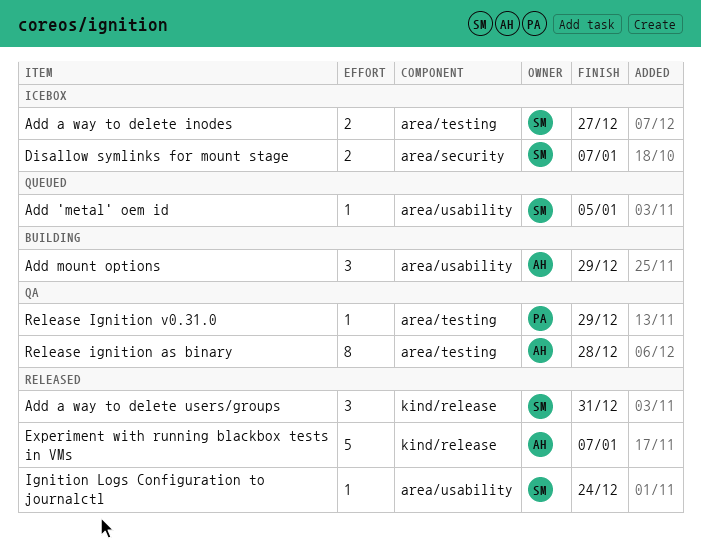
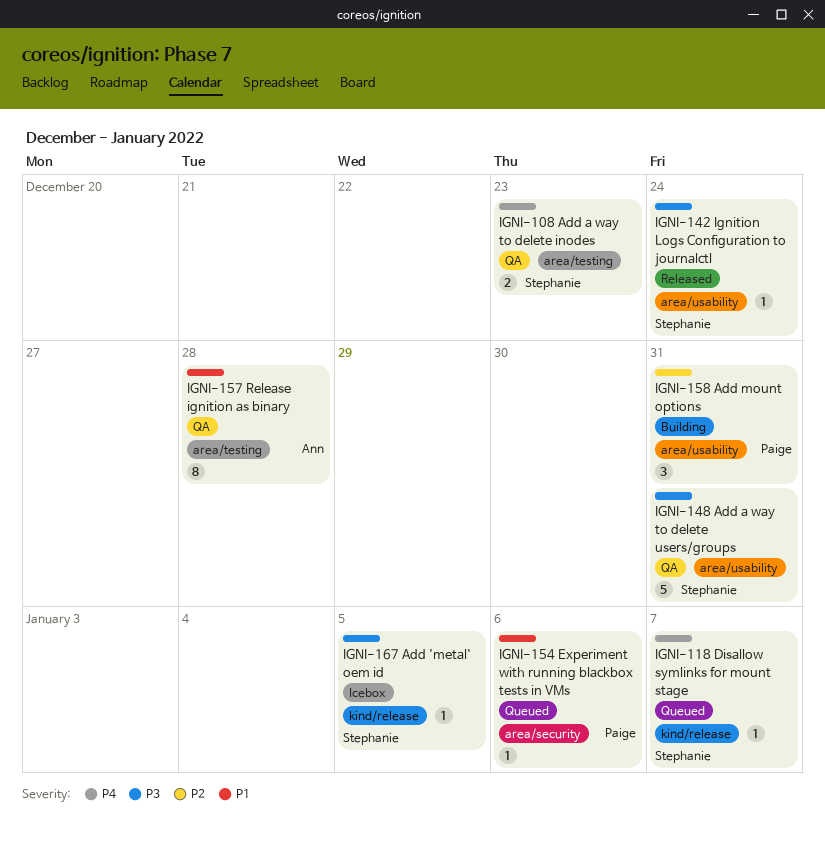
Add 'metal' oem id, status: Queued -> Icebox
Add 'metal' oem id, label: area/usability -> kind/release
Add a way to delete inodes, status: Icebox -> QA
Add a way to delete inodes, due: Dec 27 -> Dec 23
Add a way to delete users/groups, status: Released -> QA
Add a way to delete users/groups, label: kind/release -> area/usability
Add a way to delete users/groups, estimate: 3 -> 5
Add mount options, owner: Ann -> Paige
Add mount options, due: Dec 29 -> Dec 31
Disallow symlinks for mount stage, status: Icebox -> Queued
Disallow symlinks for mount stage, label: area/security -> kind/release
Disallow symlinks for mount stage, estimate: 2 -> 1
Experiment with running blackbox tests in VMs, status: Released -> Queued
Experiment with running blackbox tests in VMs, owner: Ann -> Paige
Experiment with running blackbox tests in VMs, label: kind/release -> area/security
Experiment with running blackbox tests in VMs, estimate: 5 -> 1
Experiment with running blackbox tests in VMs, due: Jan 7 -> Jan 6
Release Ignition v0.31.0: present -> none

